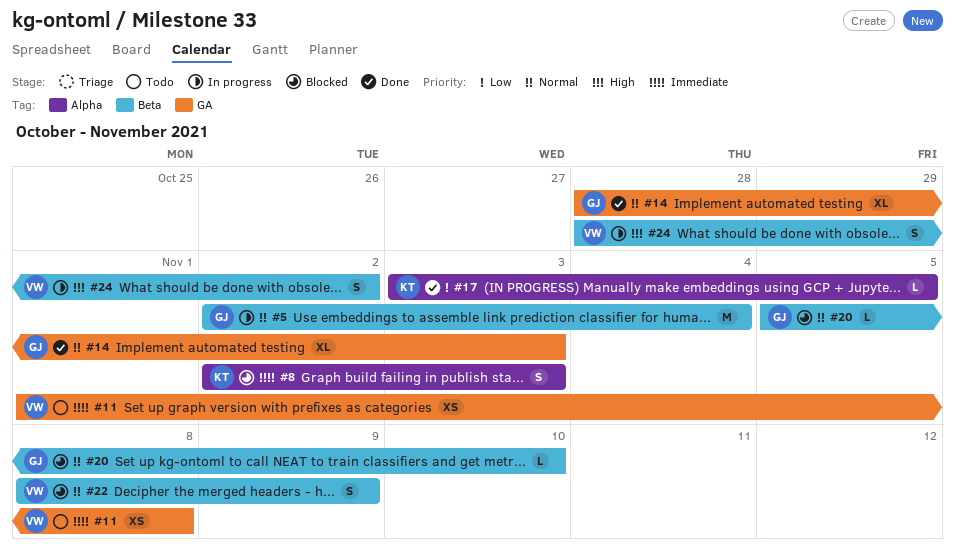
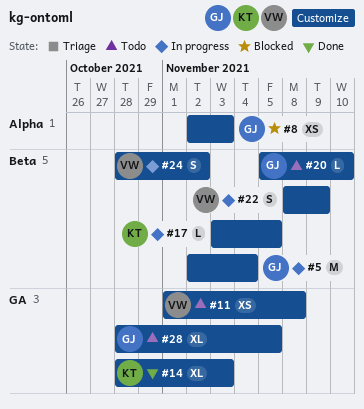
#8, owner: KT -> GJ
#8, estimate: S -> XS
#14, owner: GJ -> KT
#17, status: Done -> In progress
#17, label: Alpha -> Beta
#20, status: Blocked -> Todo
#22, status: Blocked -> In progress
#28: none -> present

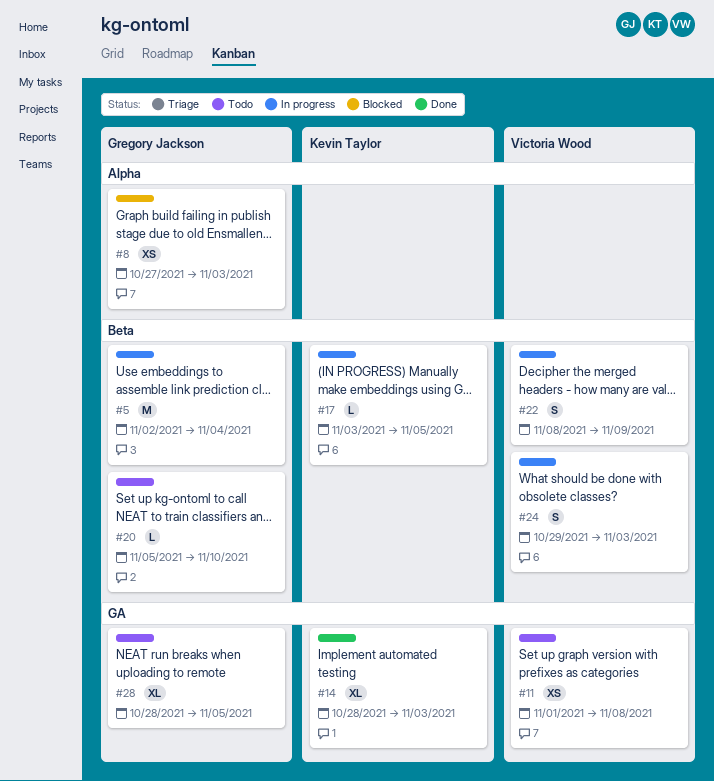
#8, start: Nov 2 -> Oct 27
#24, start: Oct 28 -> Oct 29
#24, due: Nov 2 -> Nov 3

